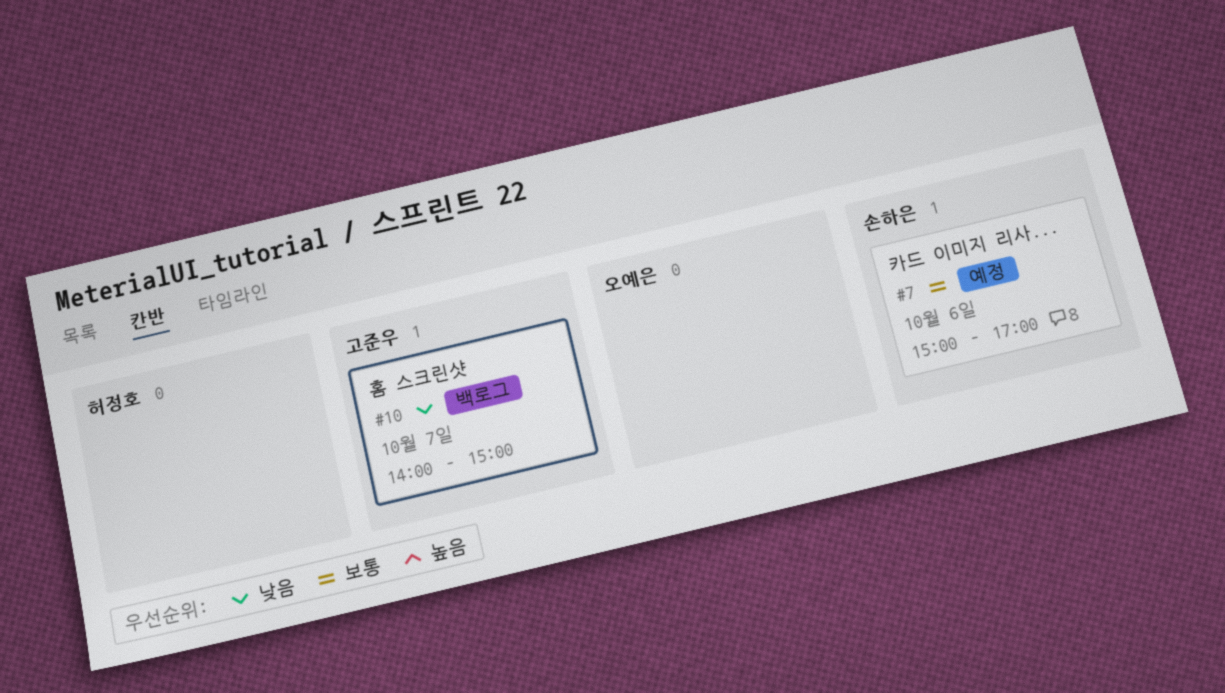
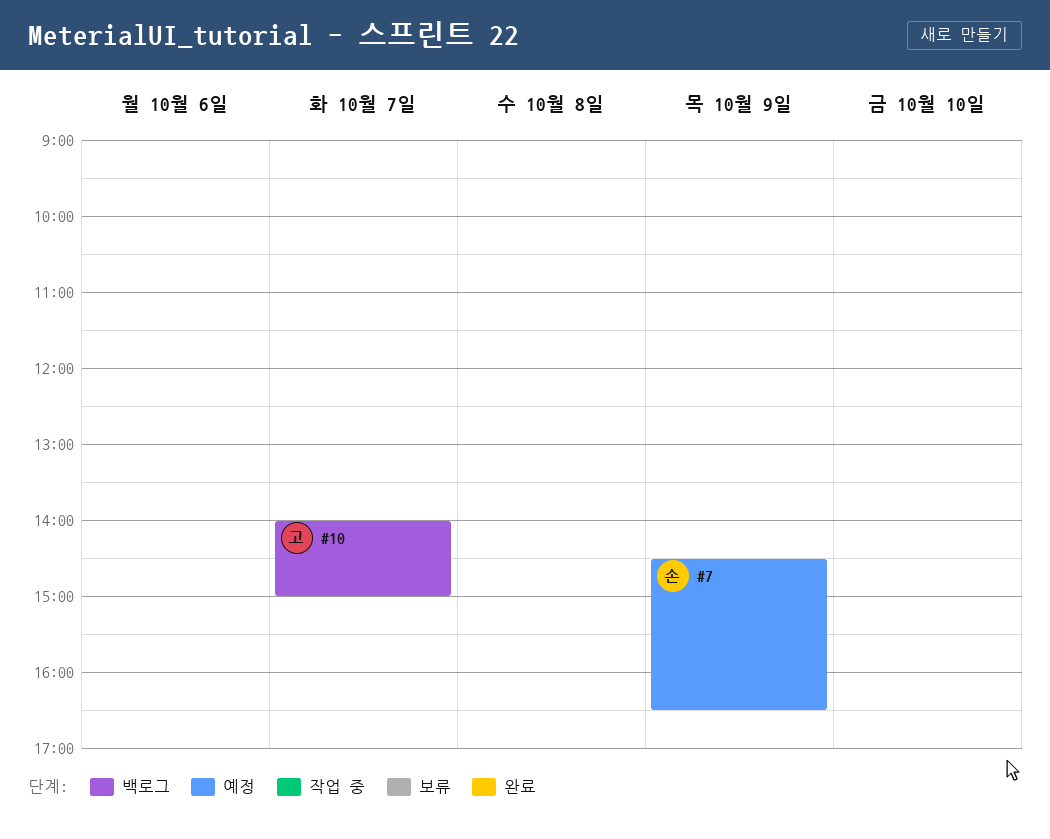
#7, day: Oct 6 -> Oct 9
#7, begins: 15:00 -> 14:30
#7, ends: 17:00 -> 16:30

